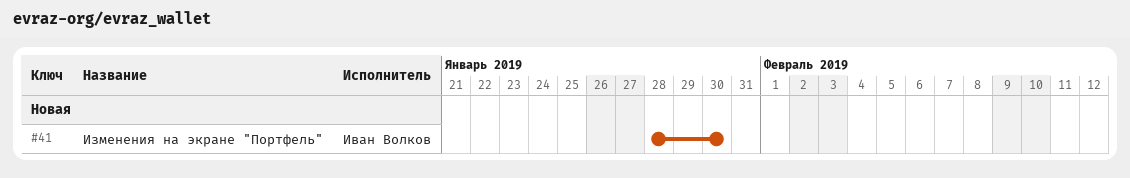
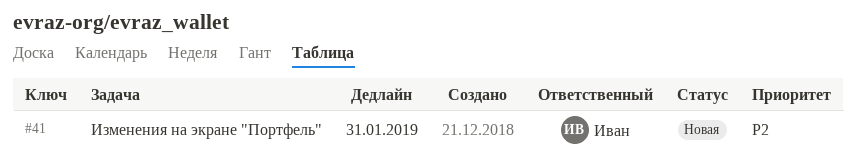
#41, due: Jan 30 -> Jan 31

